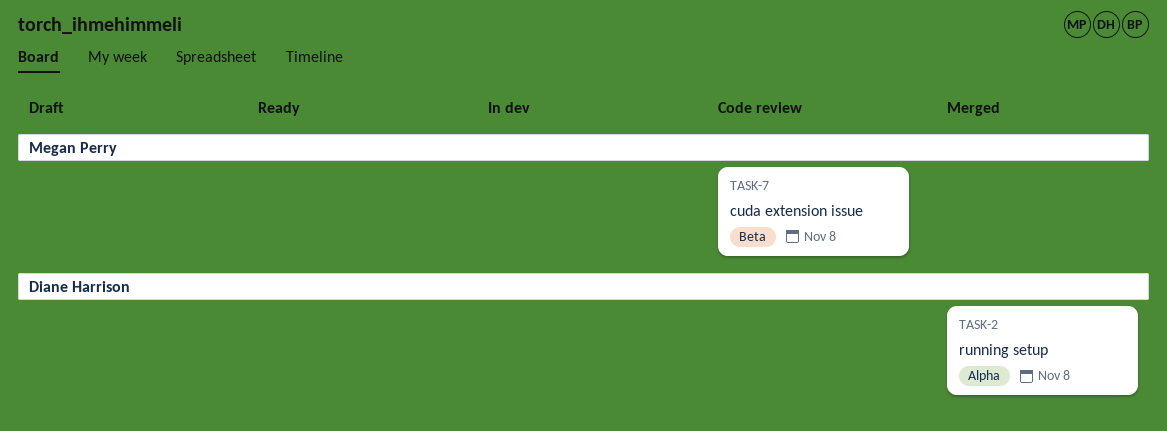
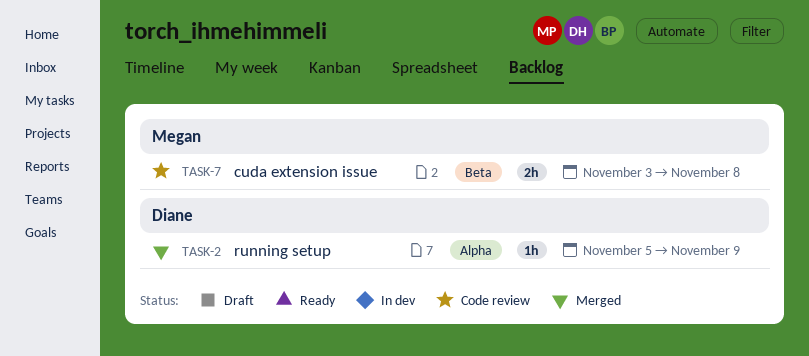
TASK-2, due: Nov 8 -> Nov 9

